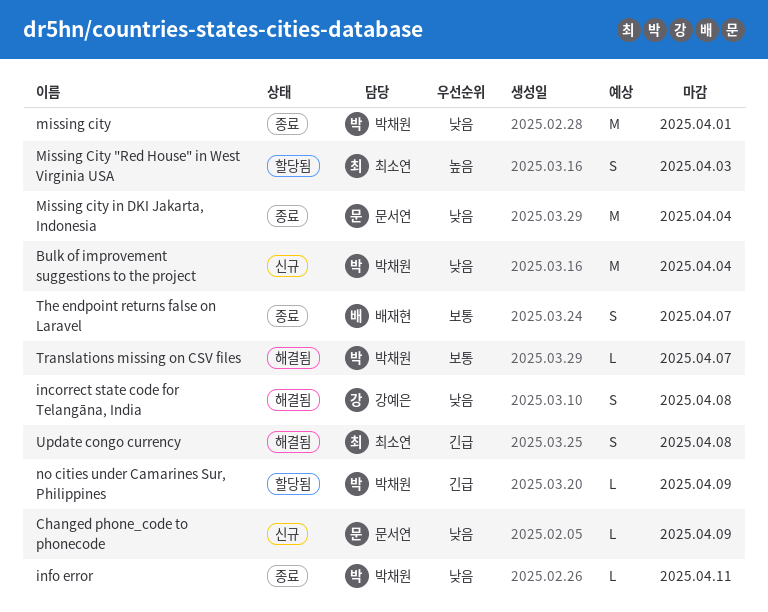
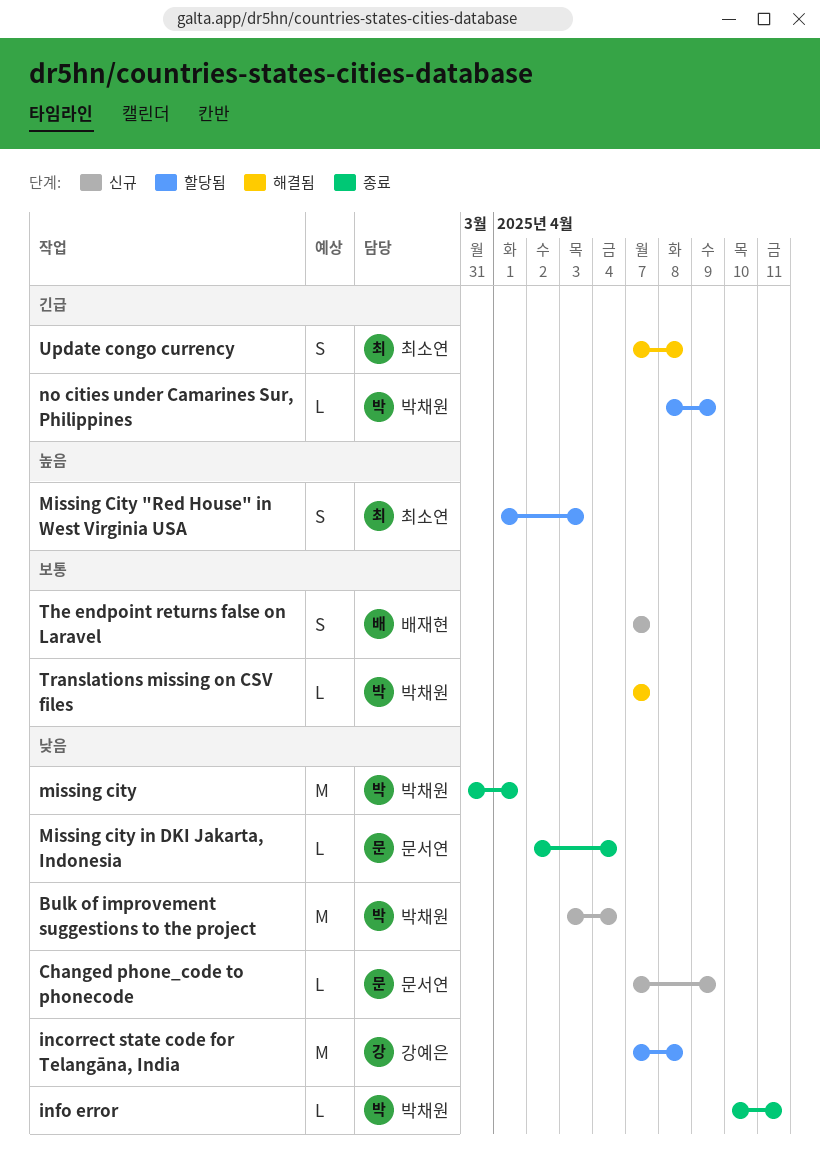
incorrect state code for Telangāna, India, status: 해결됨 -> 할당됨
incorrect state code for Telangāna, India, estimate: S -> M
Missing city in DKI Jakarta, Indonesia, estimate: M -> L
The endpoint returns false on Laravel, status: 종료 -> 신규

